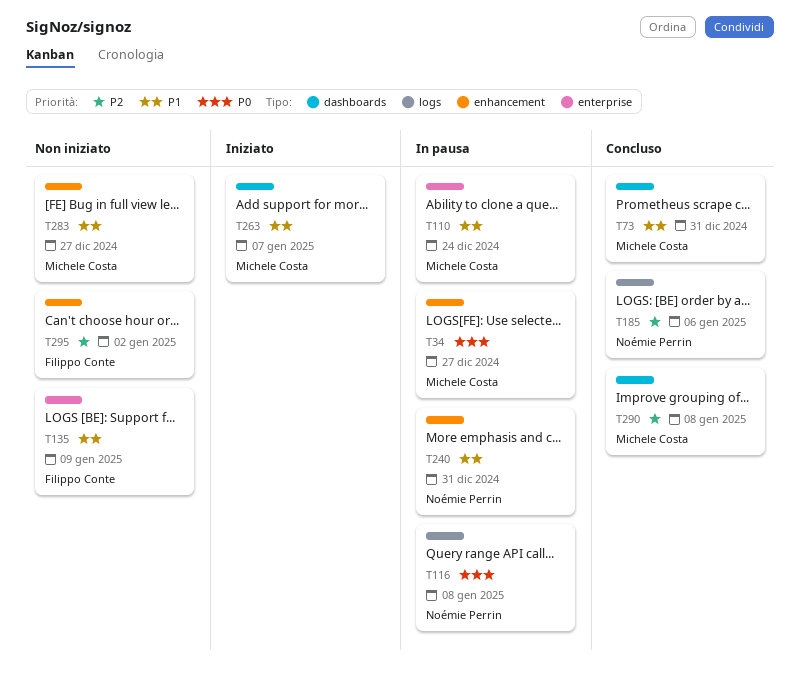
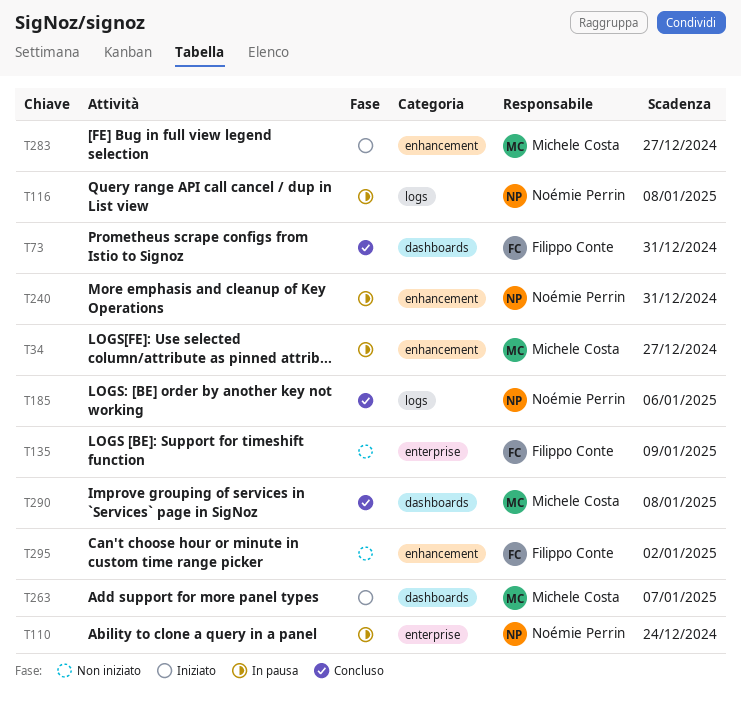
T73, owner: Michele Costa -> Filippo Conte
T110, owner: Michele Costa -> Noémie Perrin
T283, status: Non iniziato -> Iniziato

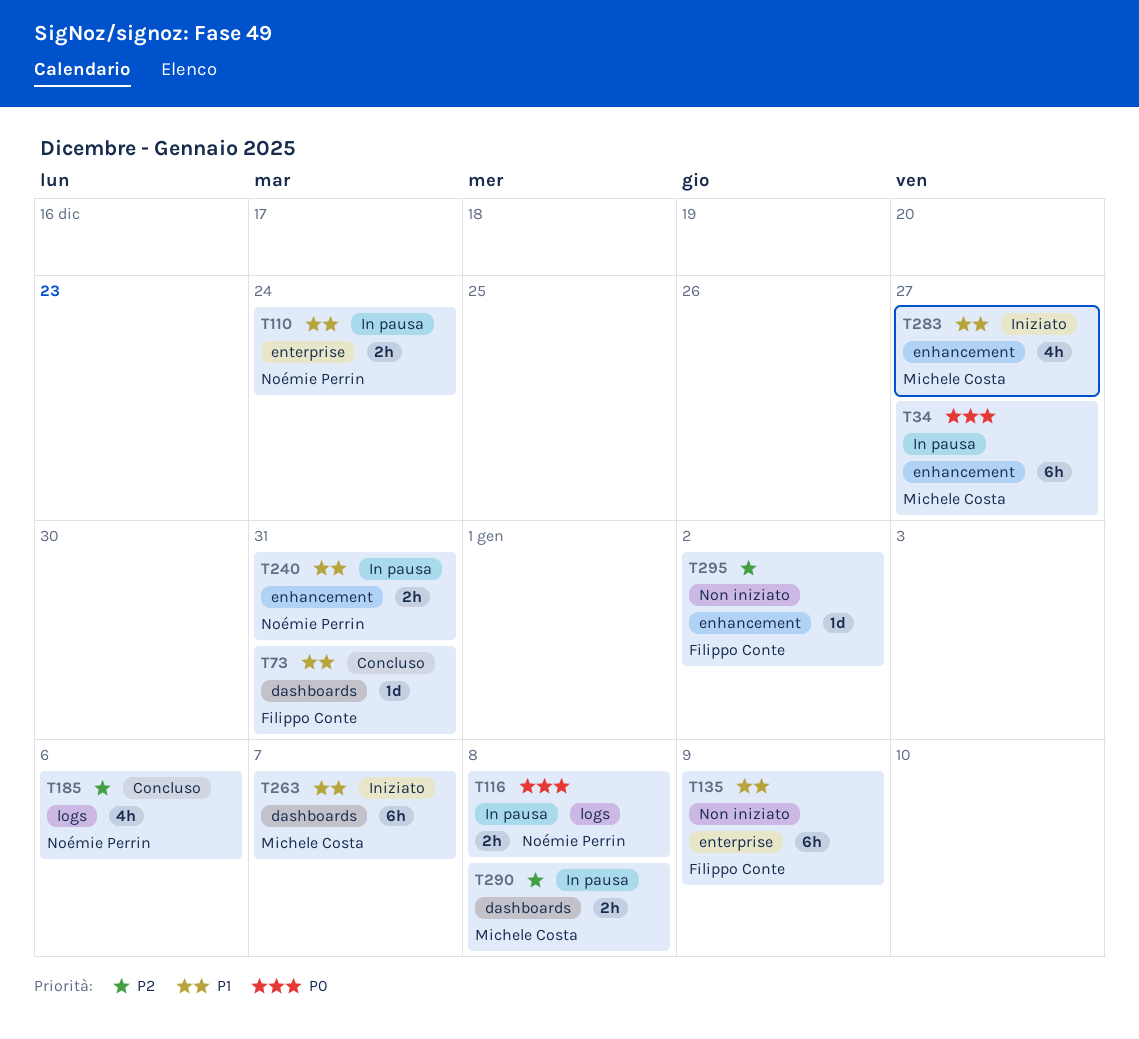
T290, status: Concluso -> In pausa

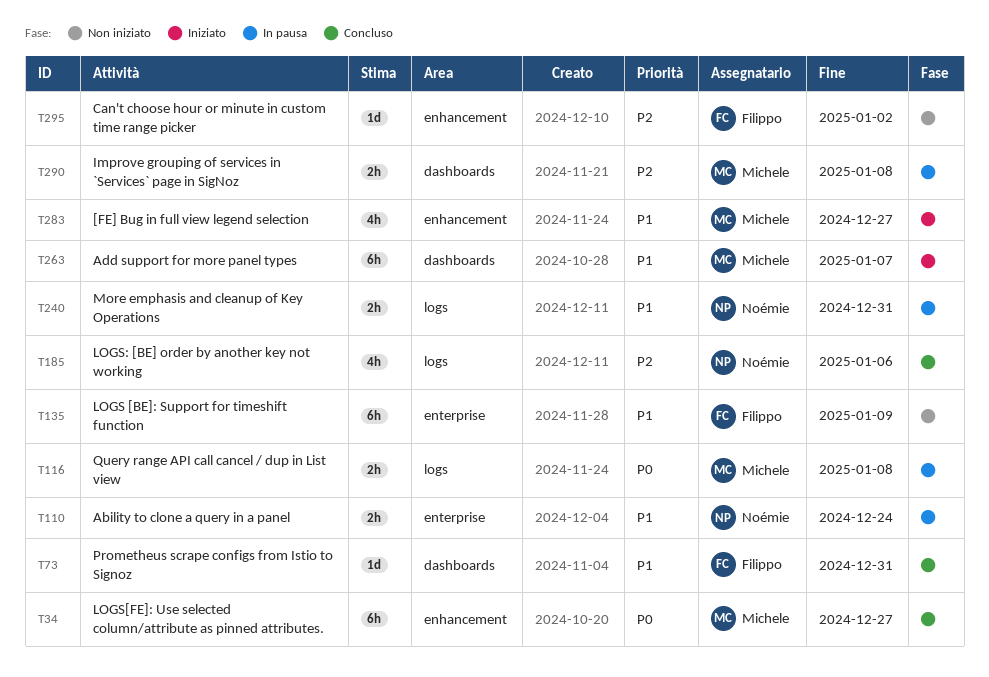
T34, status: In pausa -> Concluso
T116, owner: Noémie Perrin -> Michele Costa
T240, label: enhancement -> logs

